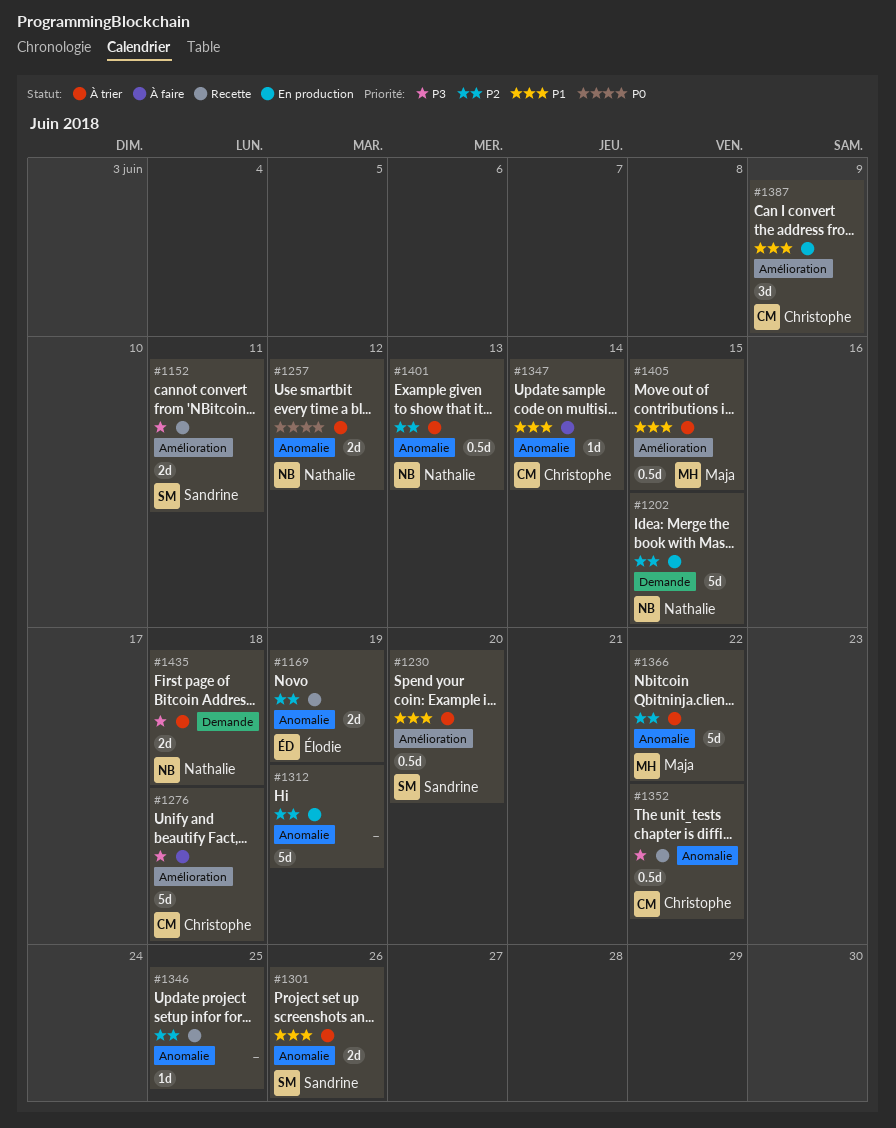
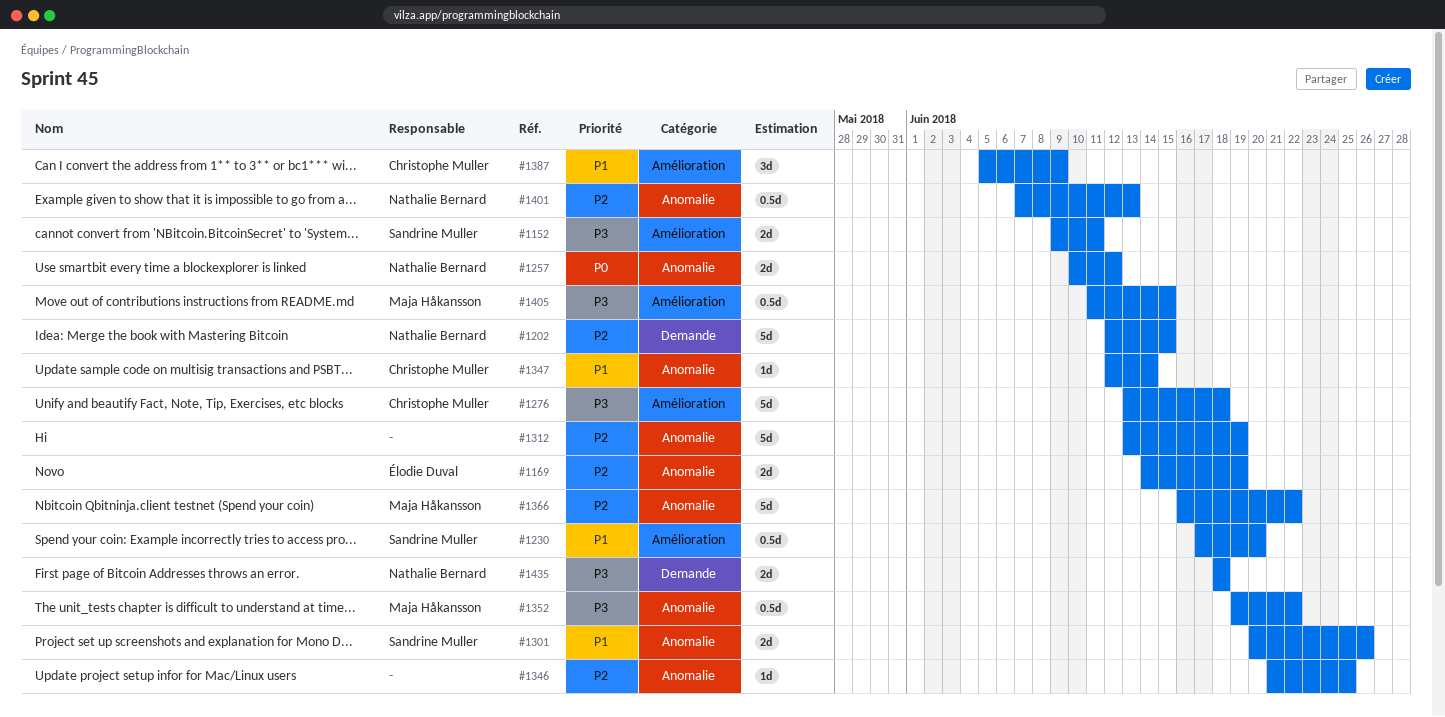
#1352, owner: Christophe Muller -> Maja Håkansson
#1405, priority: P1 -> P3

